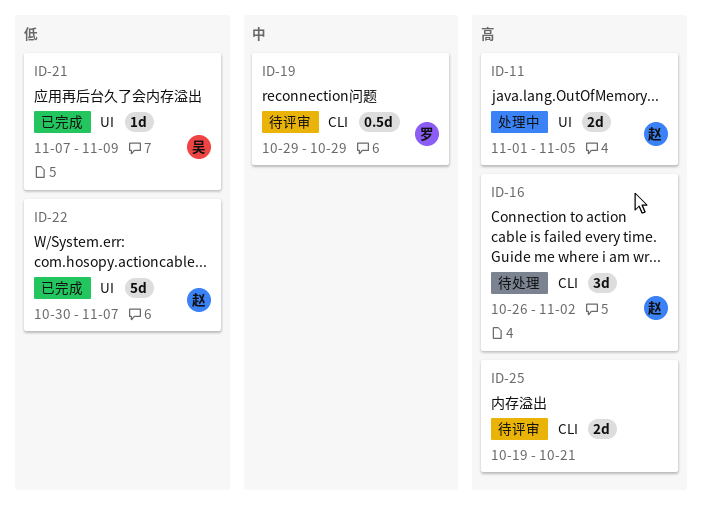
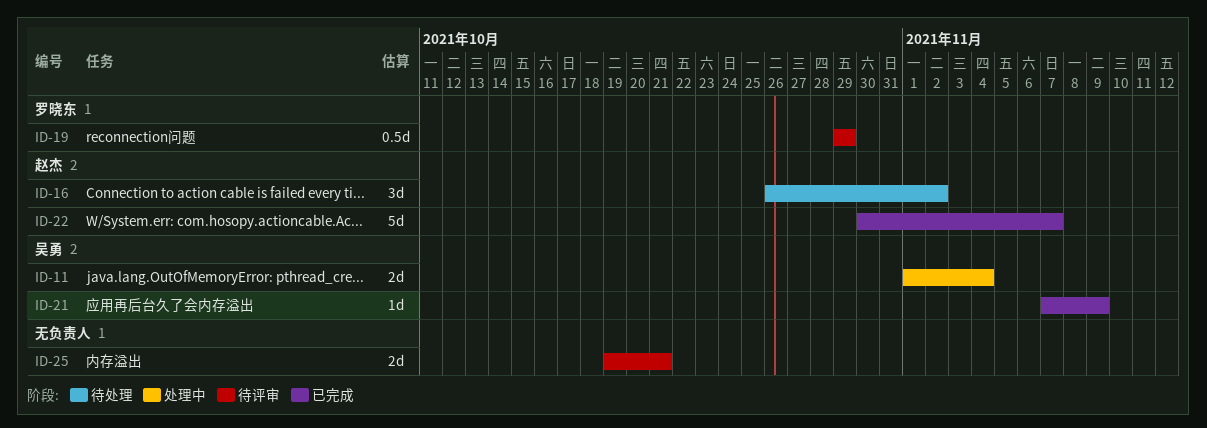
ID-11, owner: 赵杰 -> 吴勇
ID-11, due: Nov 5 -> Nov 4

